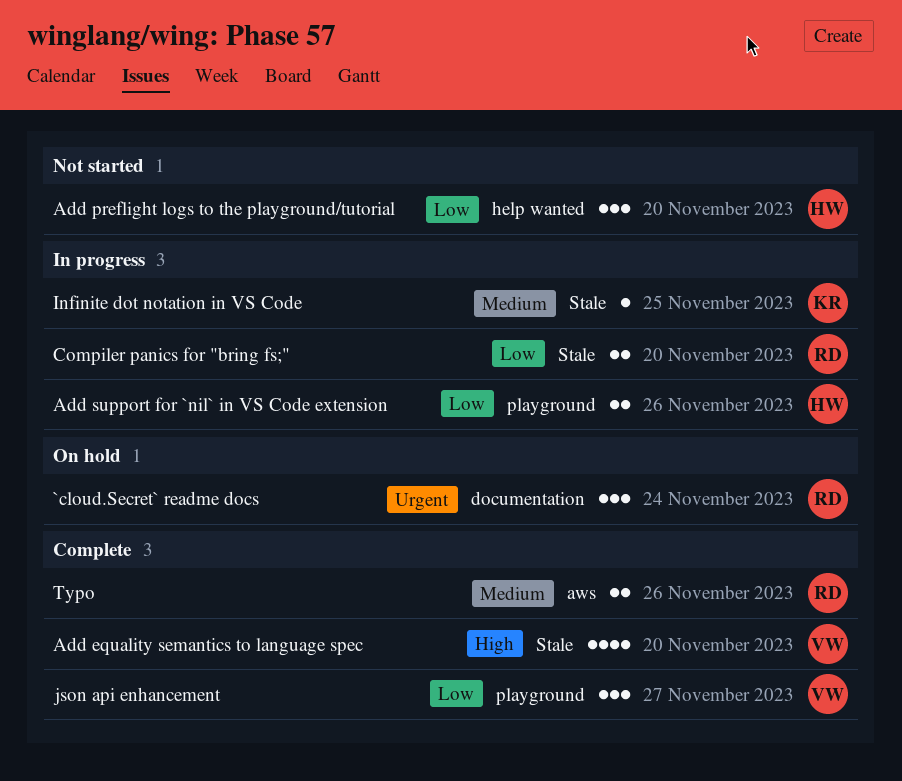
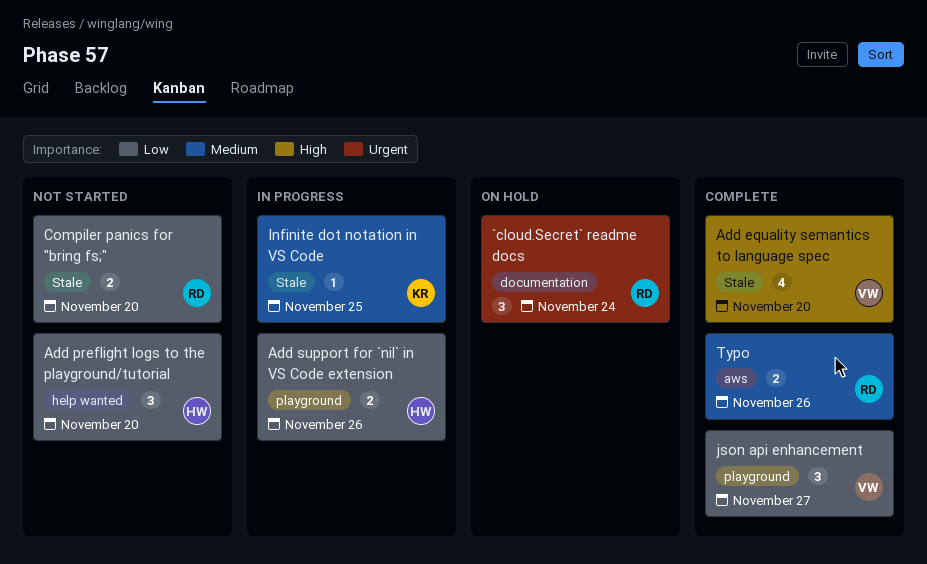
Compiler panics for "bring fs;", status: In progress -> Not started

